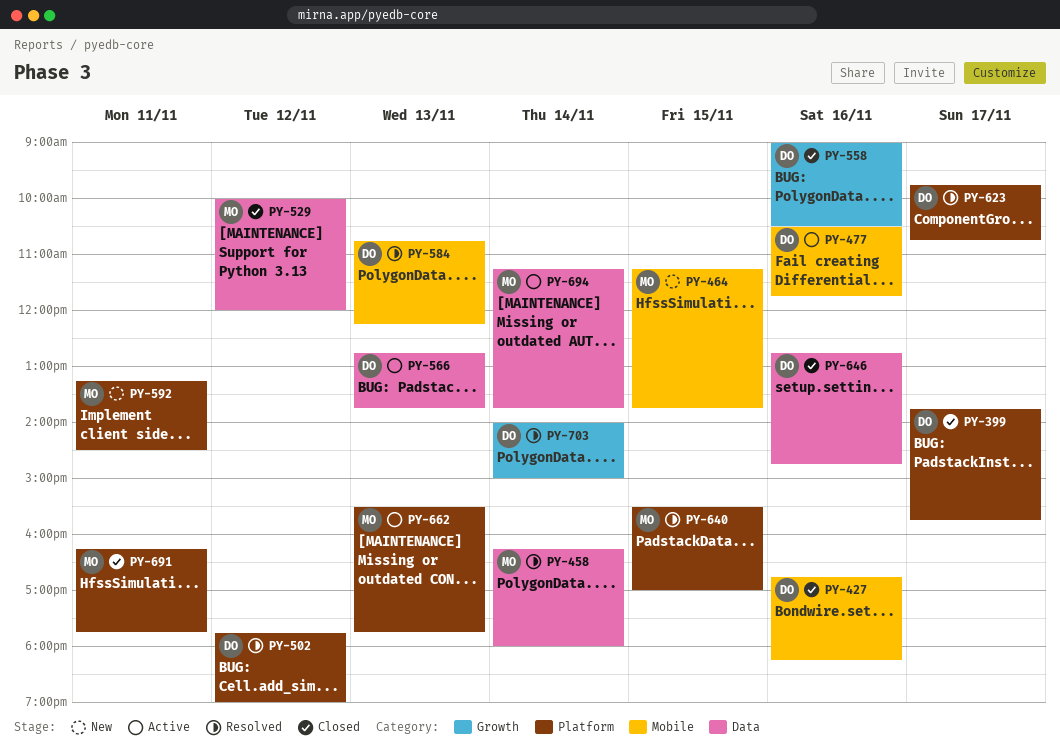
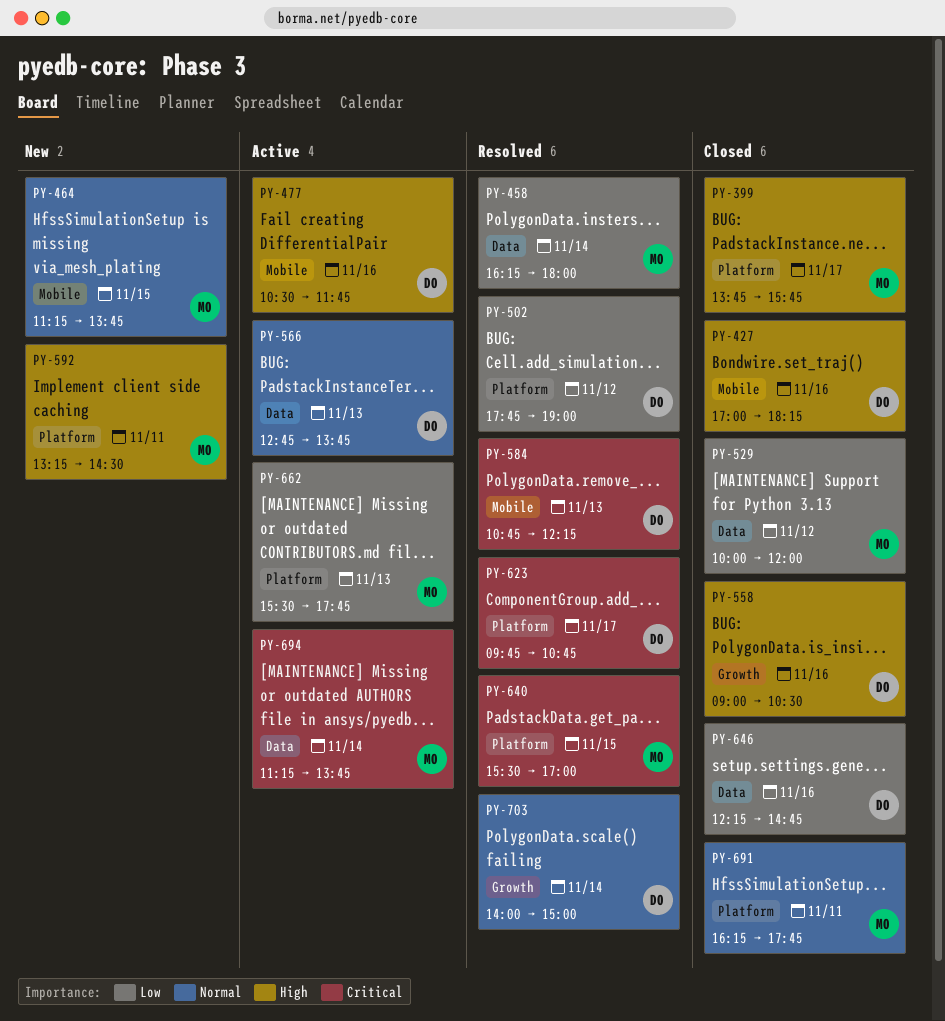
PY-399, owner: DO -> MO
PY-427, begins: 16:45 -> 17:00
PY-646, begins: 12:45 -> 12:15

